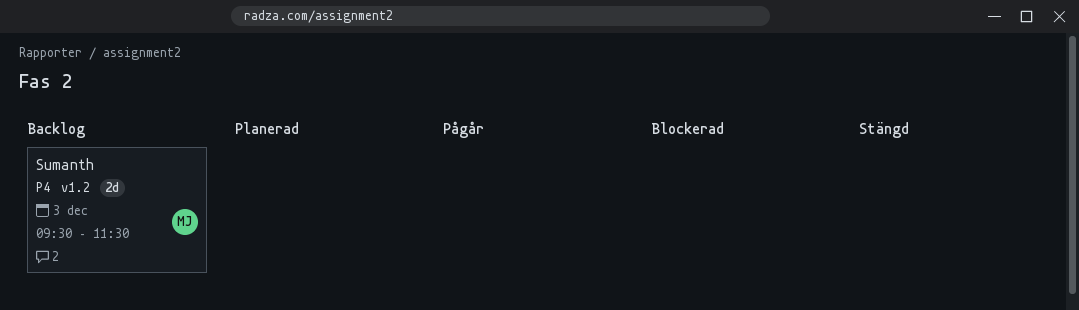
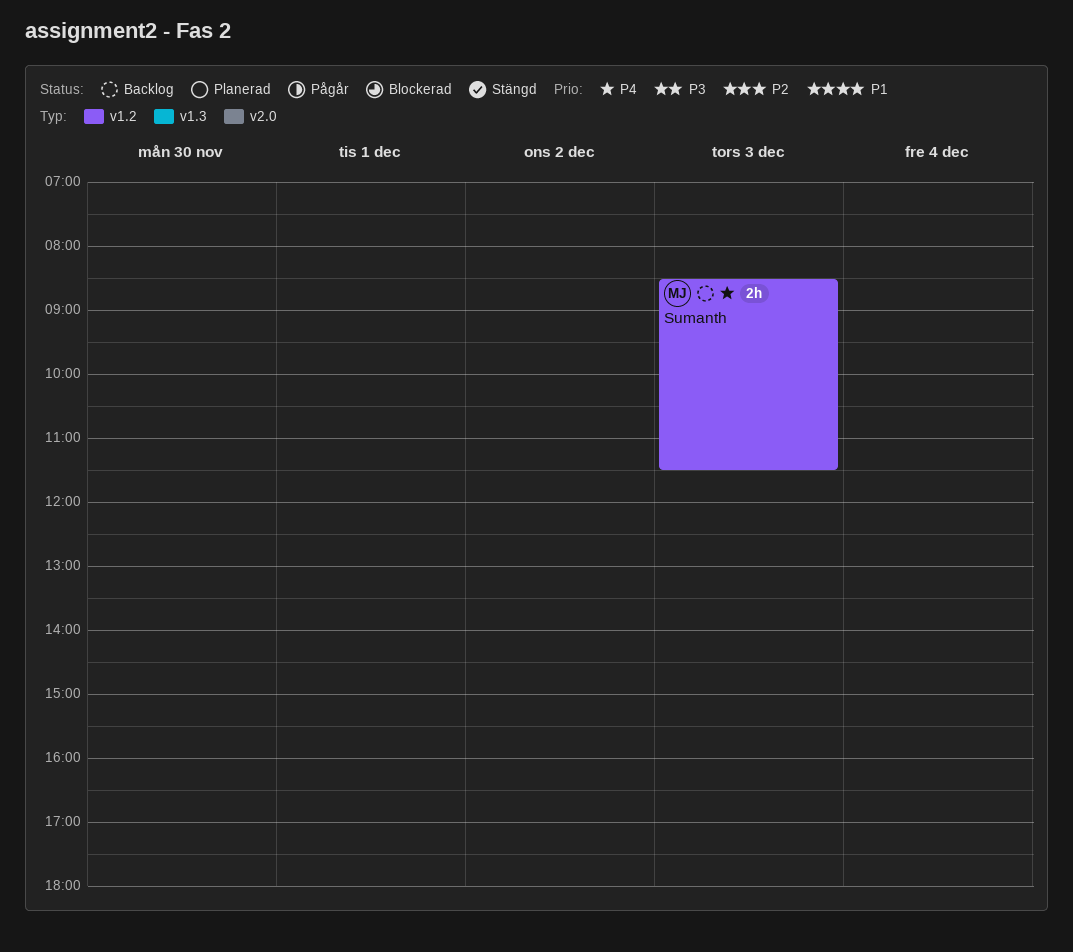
Sumanth, estimate: 2d -> 2h
Sumanth, begins: 09:30 -> 08:30

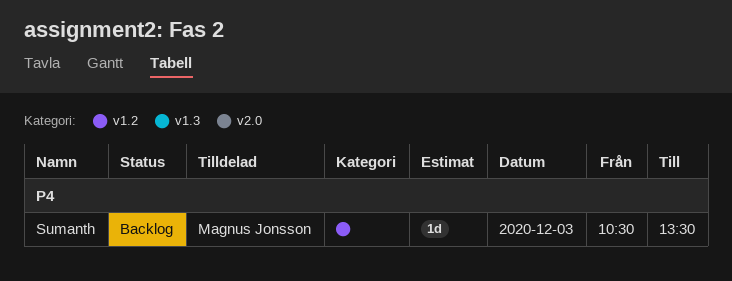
Sumanth, estimate: 2h -> 1d
Sumanth, begins: 08:30 -> 10:30
Sumanth, ends: 11:30 -> 13:30

